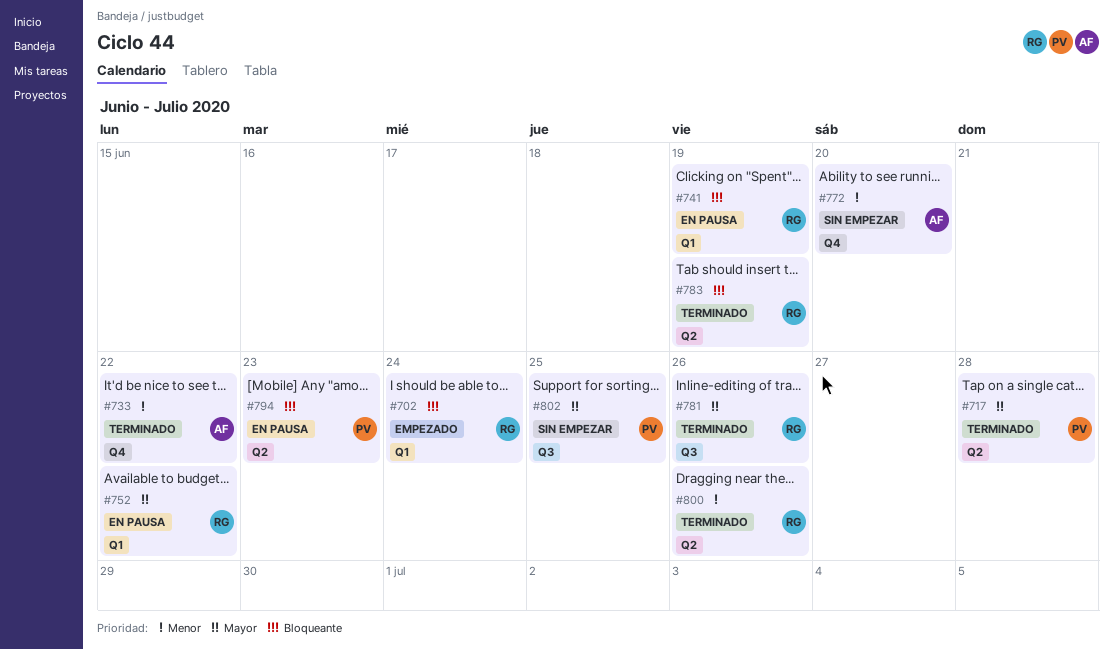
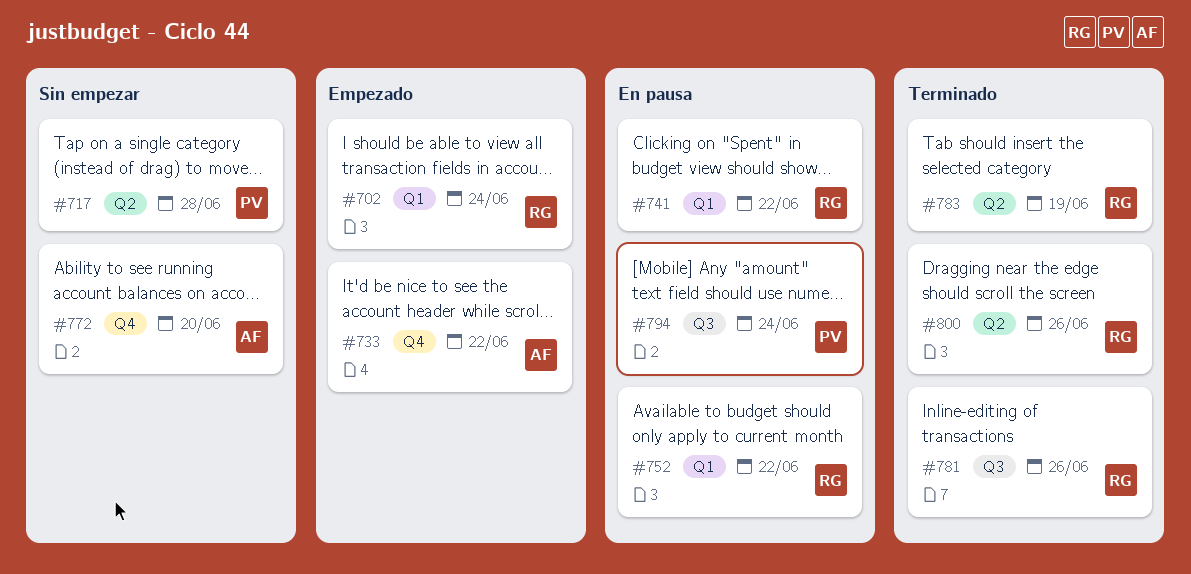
#717, status: Terminado -> Sin empezar
#733, status: Terminado -> Empezado
#741, due: Jun 19 -> Jun 22
#794, label: Q2 -> Q3
#794, due: Jun 23 -> Jun 24
#802: present -> none

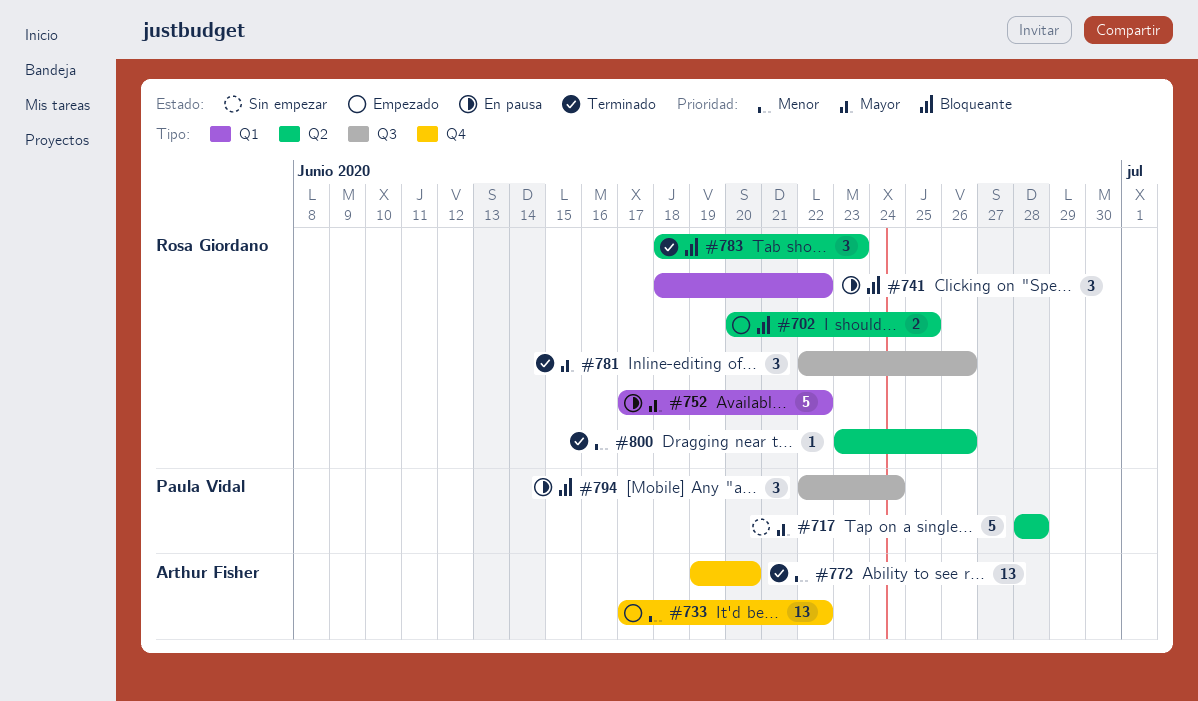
#702, label: Q1 -> Q2
#702, due: Jun 24 -> Jun 25
#772, status: Sin empezar -> Terminado
#783, due: Jun 19 -> Jun 23

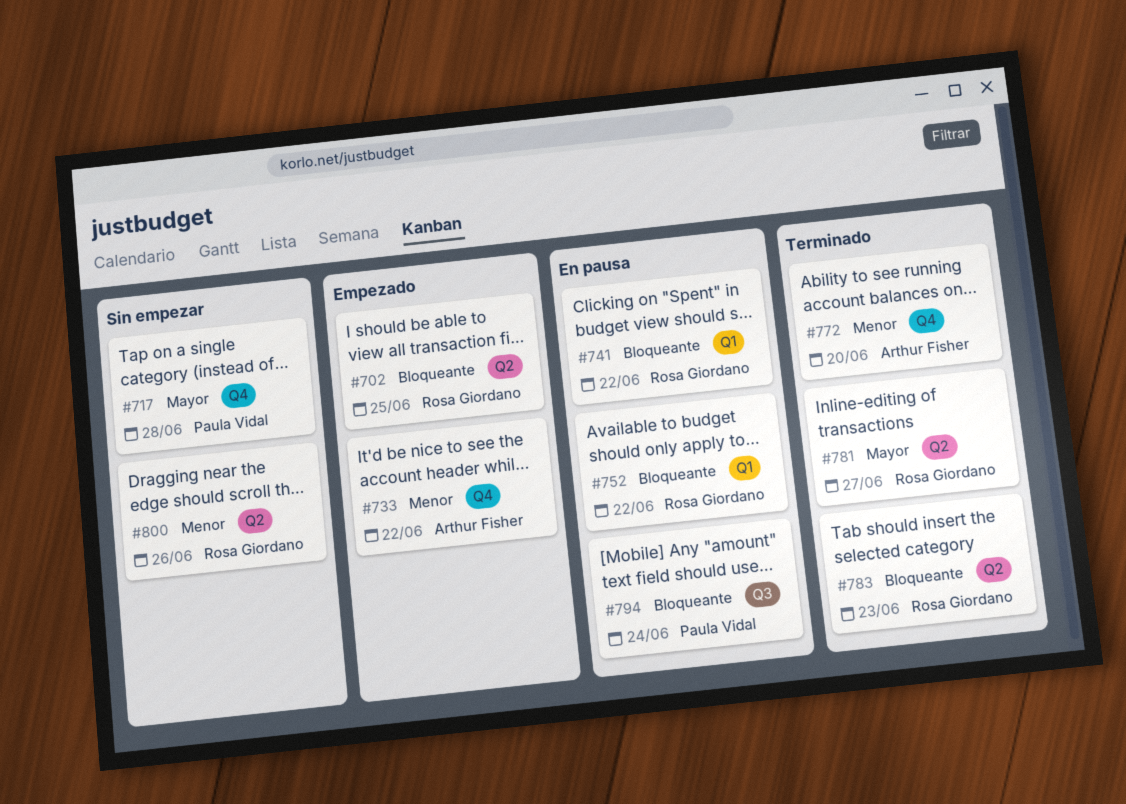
#717, label: Q2 -> Q4
#752, priority: Mayor -> Bloqueante
#781, label: Q3 -> Q2
#781, due: Jun 26 -> Jun 27
#800, status: Terminado -> Sin empezar

